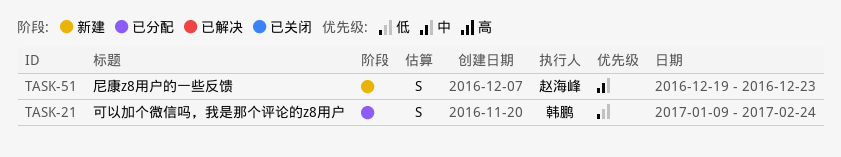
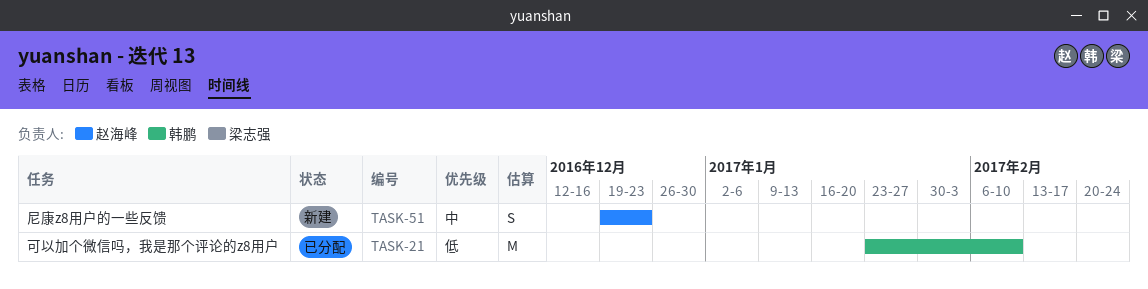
TASK-21, estimate: S -> M
TASK-21, start: Jan 9 -> Jan 23
TASK-21, due: Feb 24 -> Feb 10

